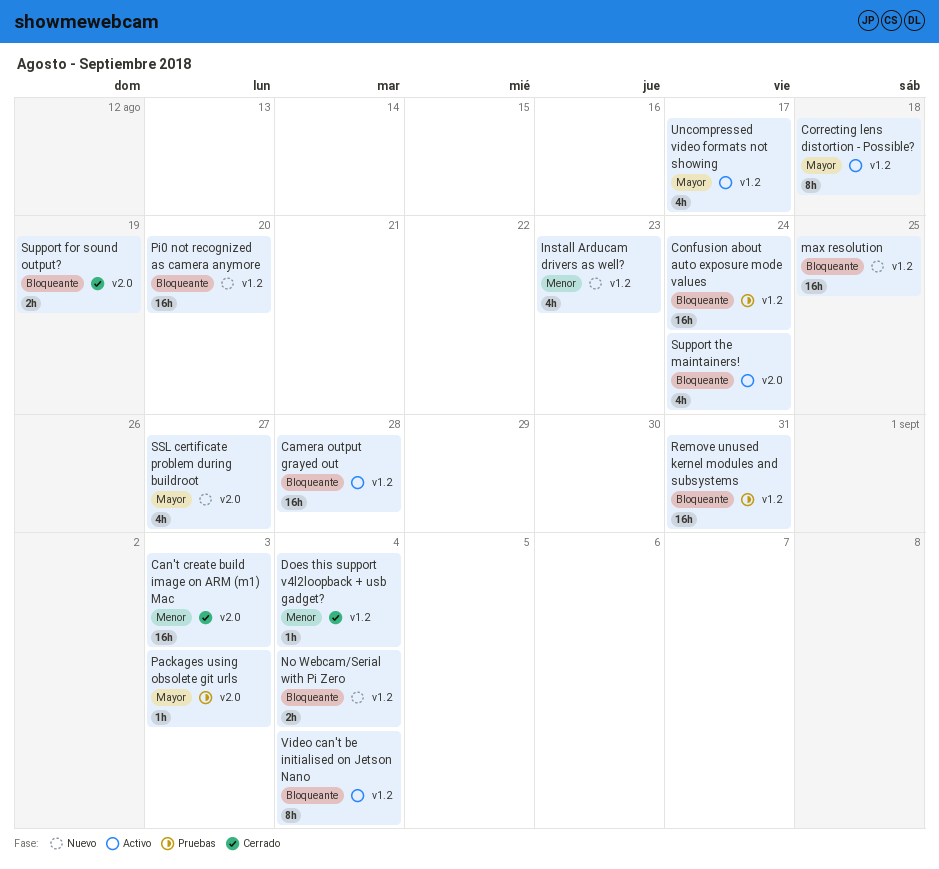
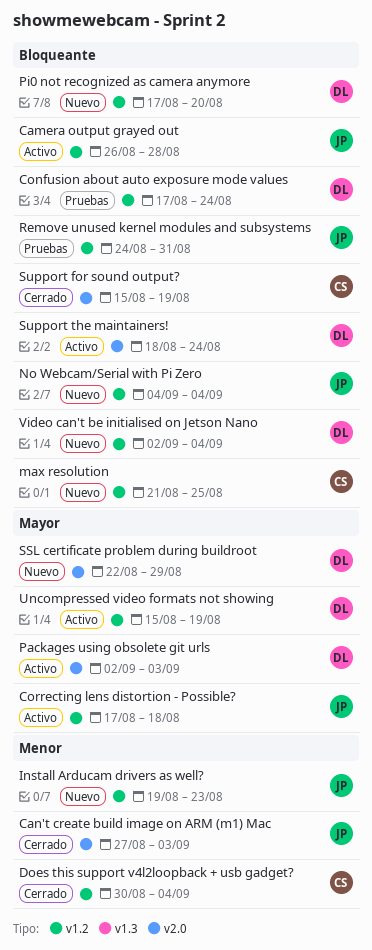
Packages using obsolete git urls, status: Pruebas -> Activo
SSL certificate problem during buildroot, due: Aug 27 -> Aug 29
Uncompressed video formats not showing, due: Aug 17 -> Aug 19
Video can't be initialised on Jetson Nano, status: Activo -> Nuevo

